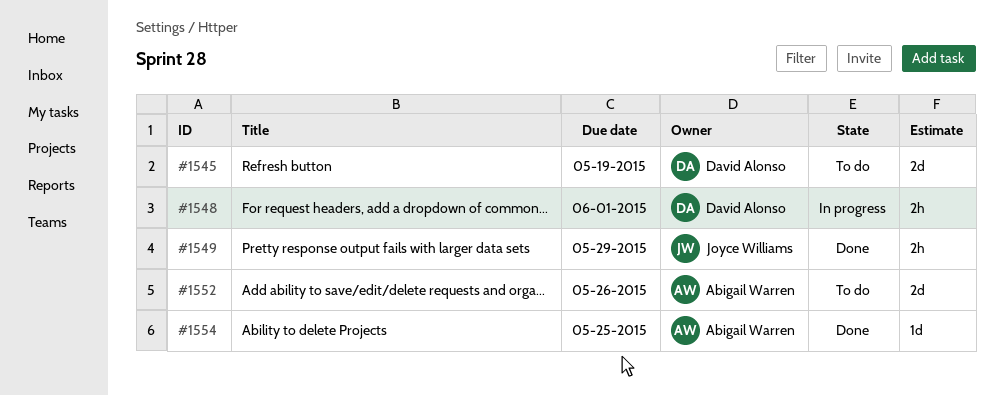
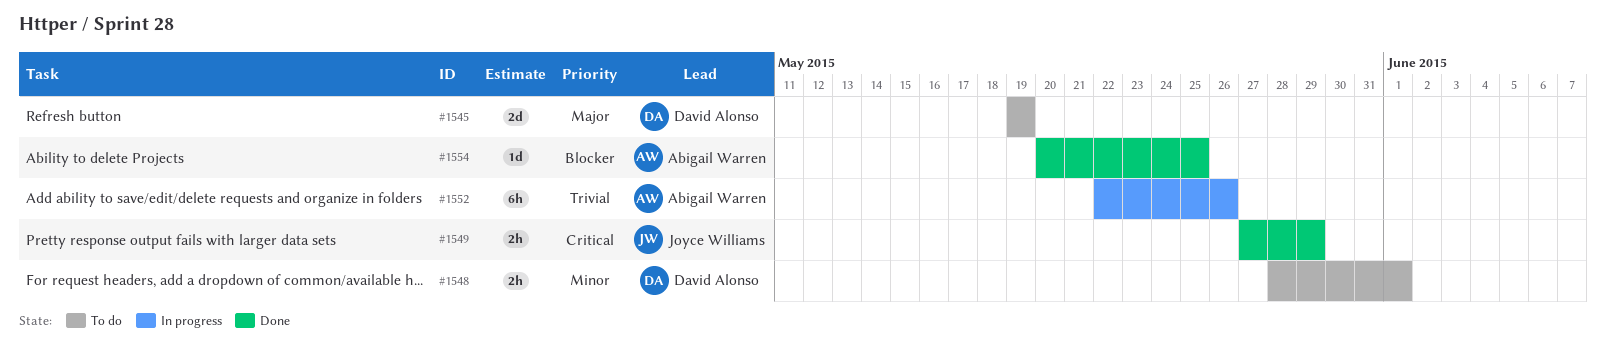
#1548, status: In progress -> To do
#1552, status: To do -> In progress
#1552, estimate: 2d -> 6h

